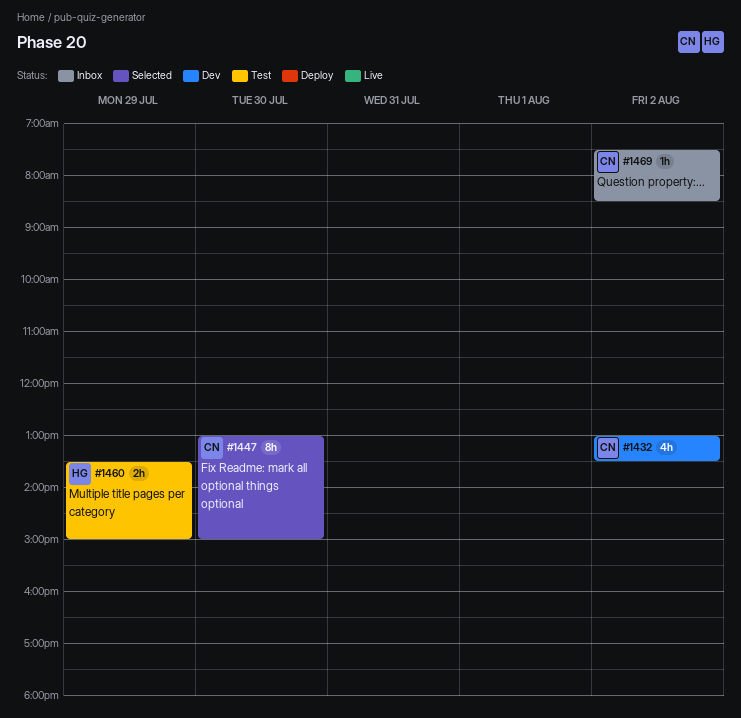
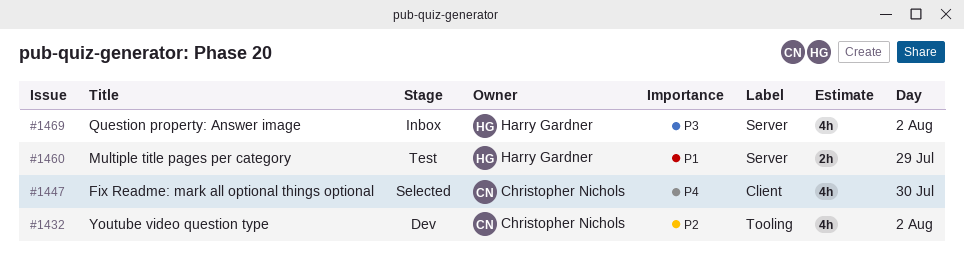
#1447, estimate: 8h -> 4h
#1469, owner: Christopher Nichols -> Harry Gardner
#1469, estimate: 1h -> 4h

